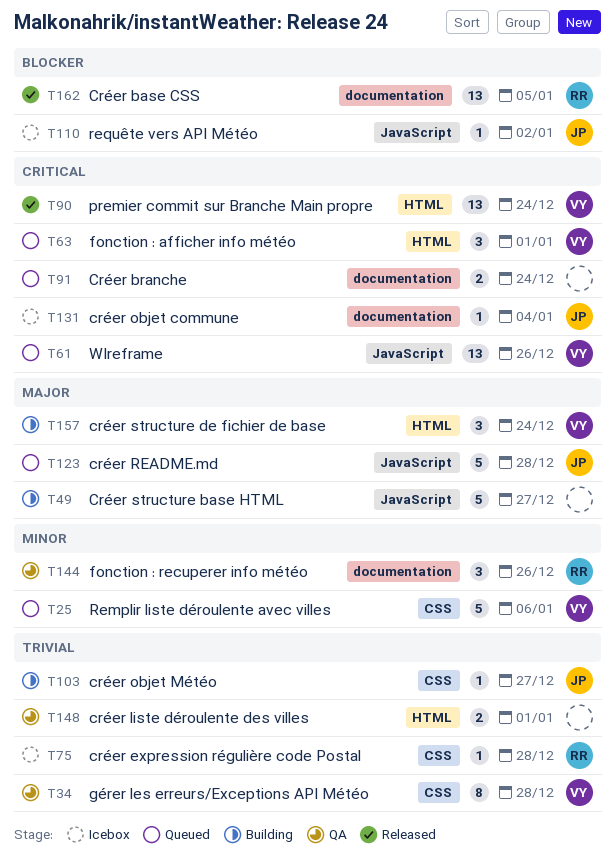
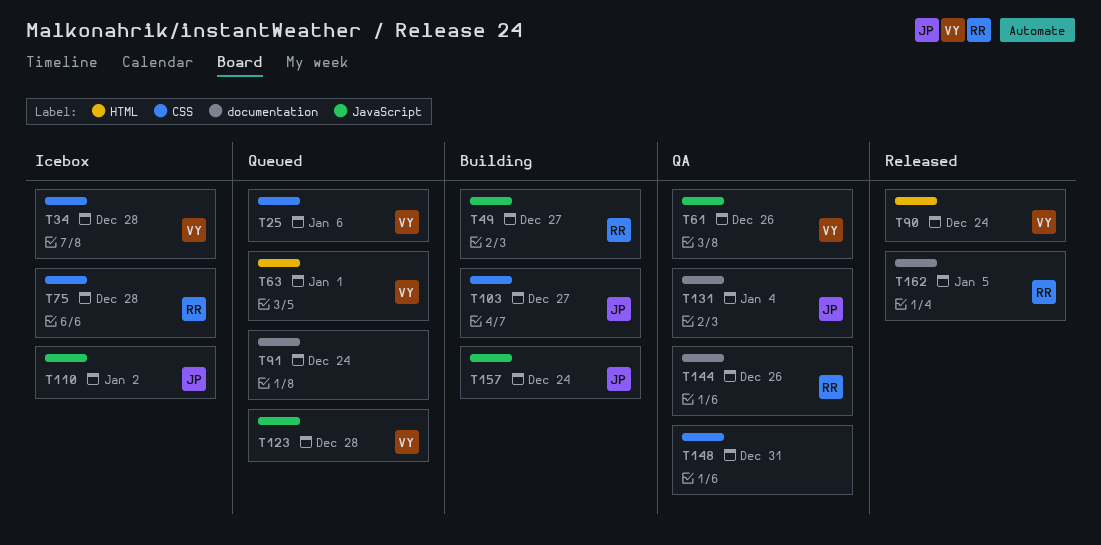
T34, status: QA -> Icebox
T49, owner: none -> RR
T61, status: Queued -> QA
T123, owner: JP -> VY
T131, status: Icebox -> QA
T148, label: HTML -> CSS
T148, due: Jan 1 -> Dec 31
T157, owner: VY -> JP
T157, label: HTML -> JavaScript

